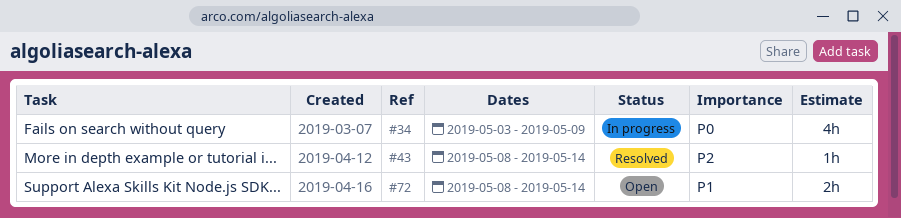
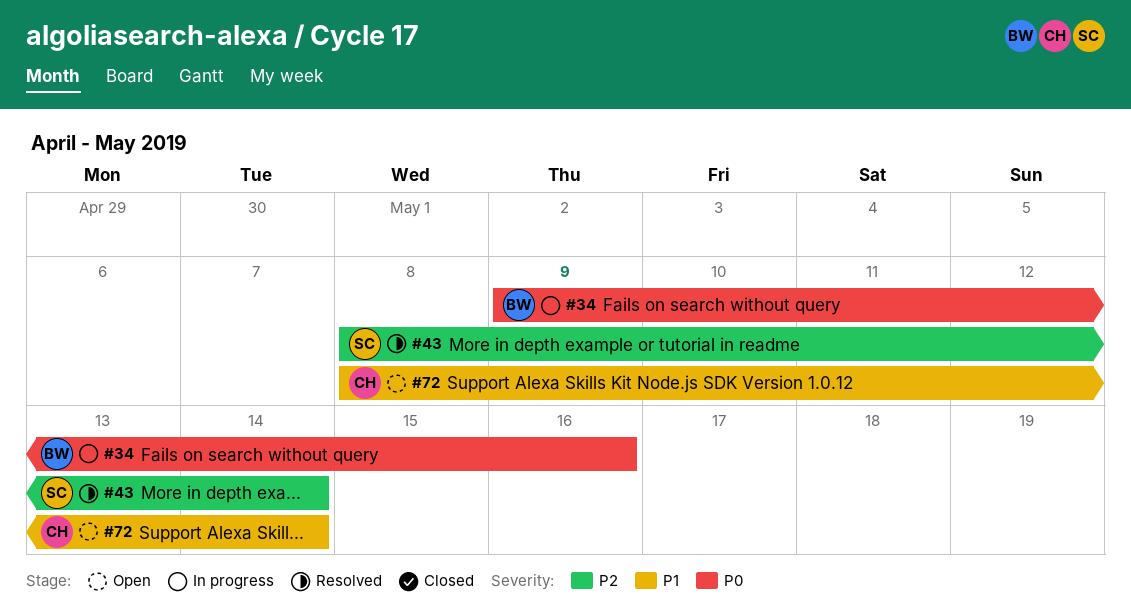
#34, start: May 3 -> May 9
#34, due: May 9 -> May 16

